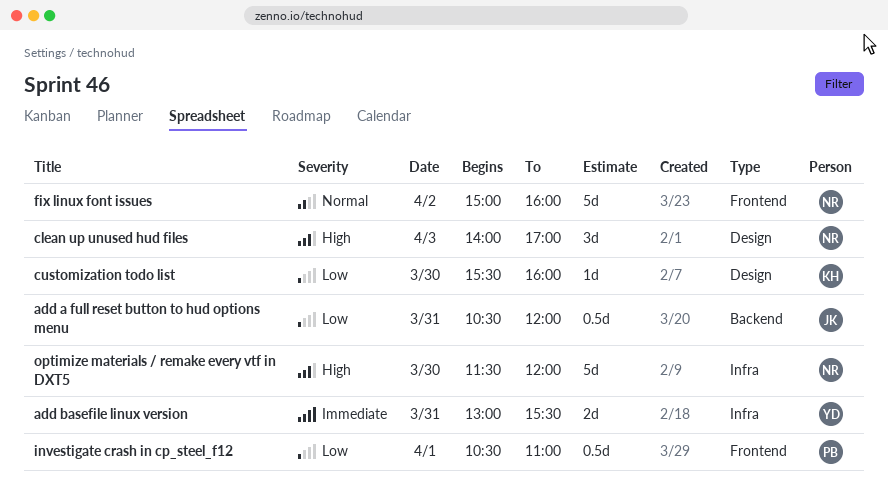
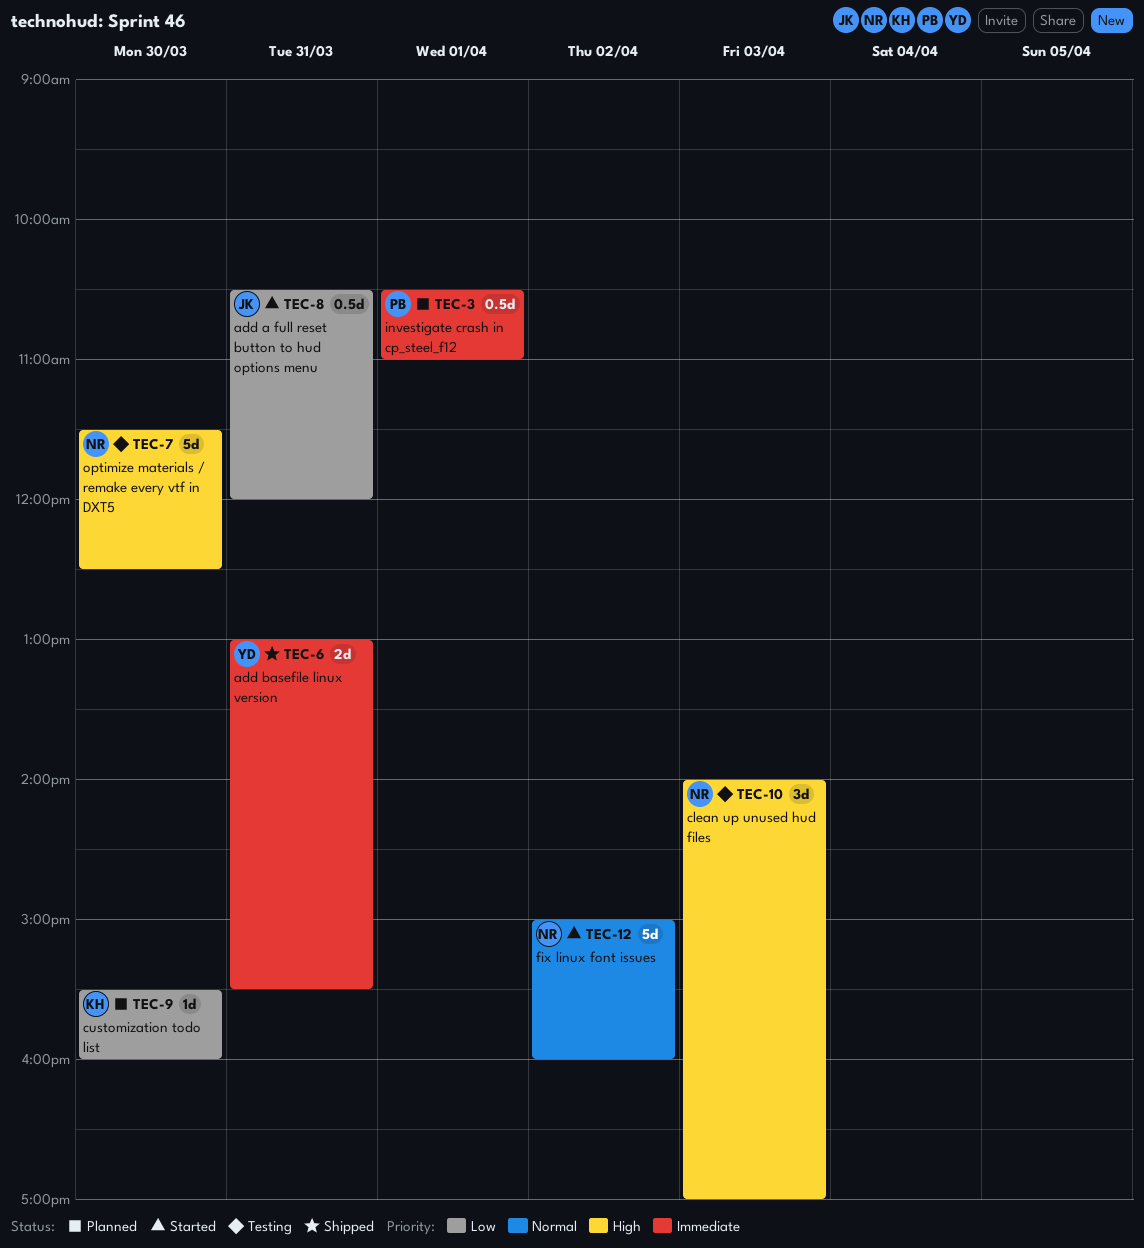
investigate crash in cp_steel_f12, priority: Low -> Immediate
optimize materials / remake every vtf in DXT5, ends: 12:00 -> 12:30

